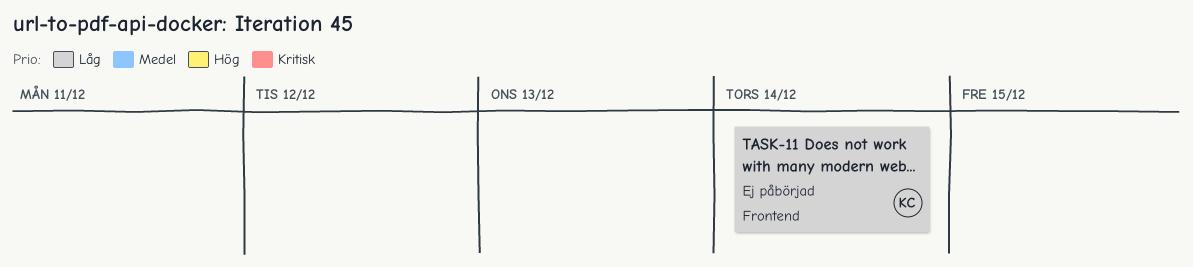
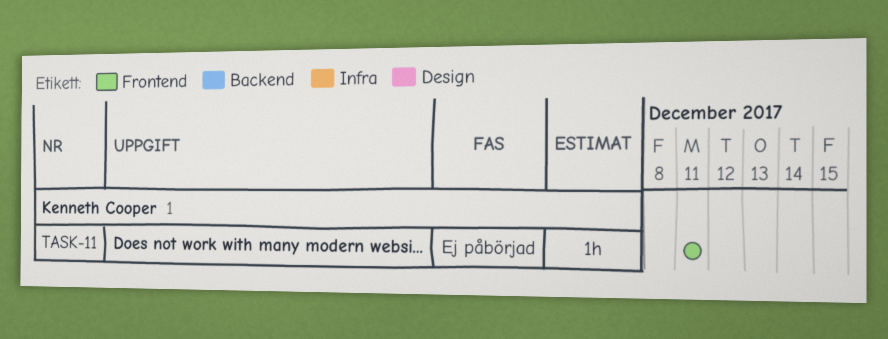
TASK-11, due: Dec 14 -> Dec 11

